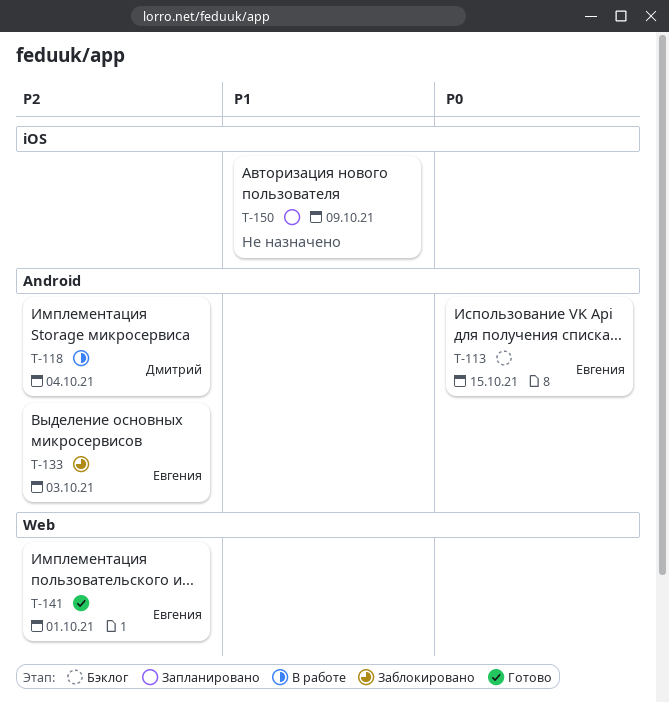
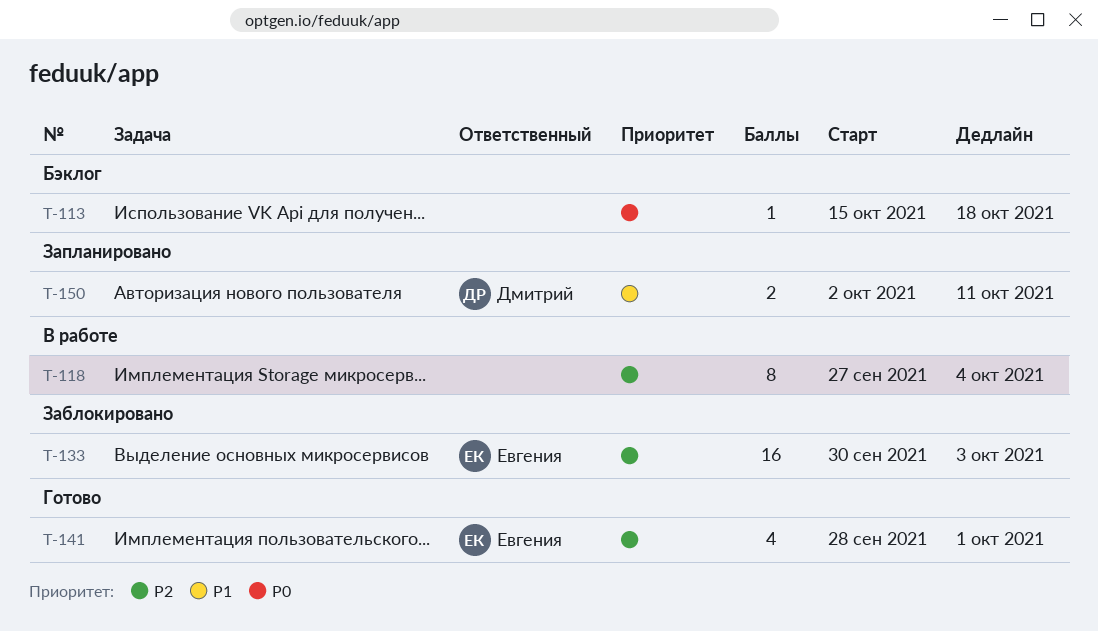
T-113, owner: Евгения -> none
T-113, due: Oct 15 -> Oct 18
T-118, owner: Дмитрий -> none
T-150, owner: none -> Дмитрий
T-150, due: Oct 9 -> Oct 11

